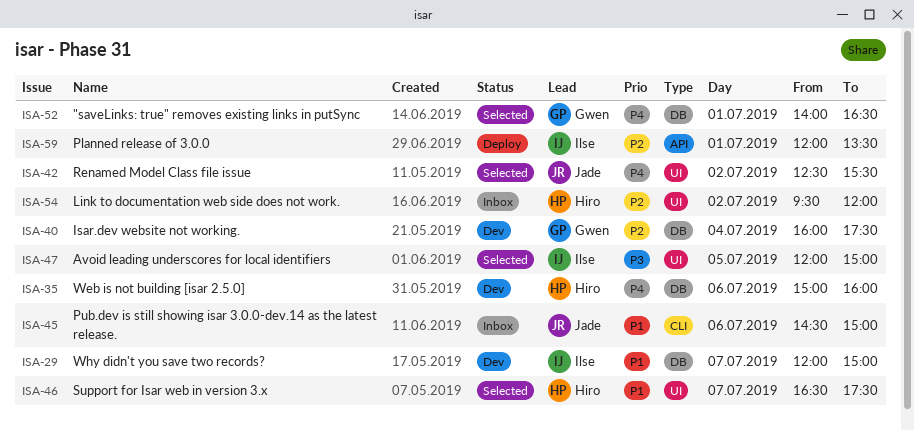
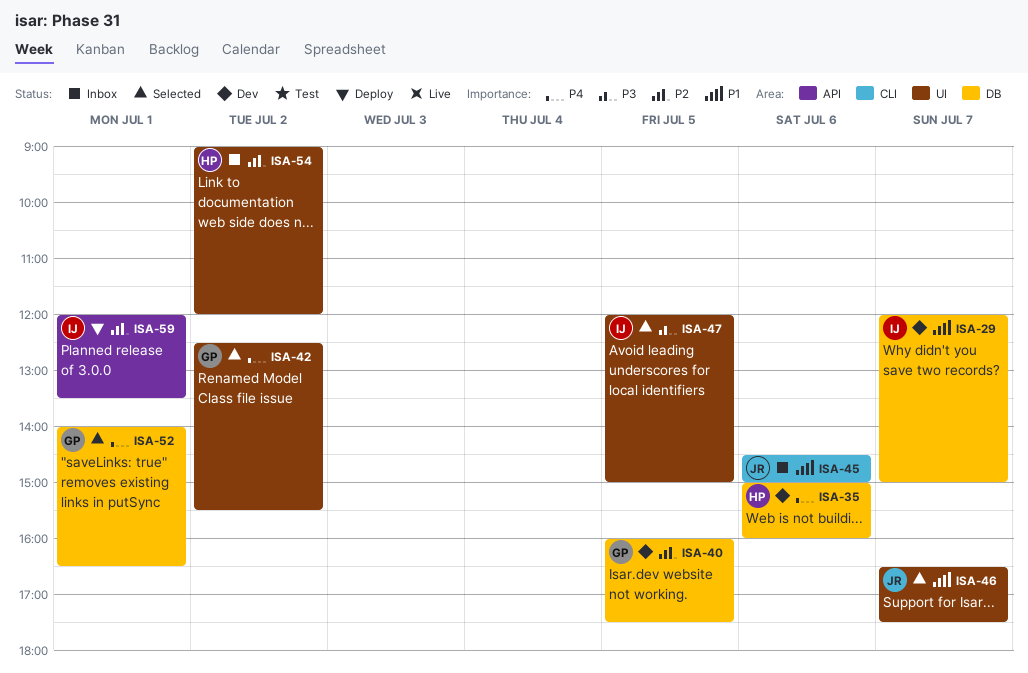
ISA-40, day: Jul 4 -> Jul 5
ISA-42, owner: Jade -> Gwen
ISA-46, owner: Hiro -> Jade
ISA-54, begins: 09:30 -> 09:00

